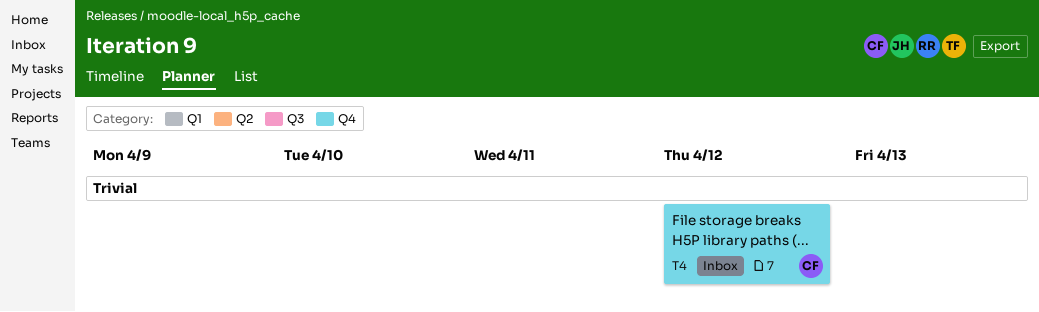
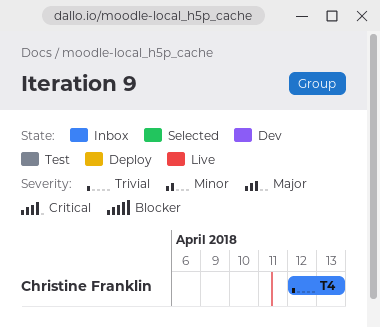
T4, due: Apr 12 -> Apr 13

